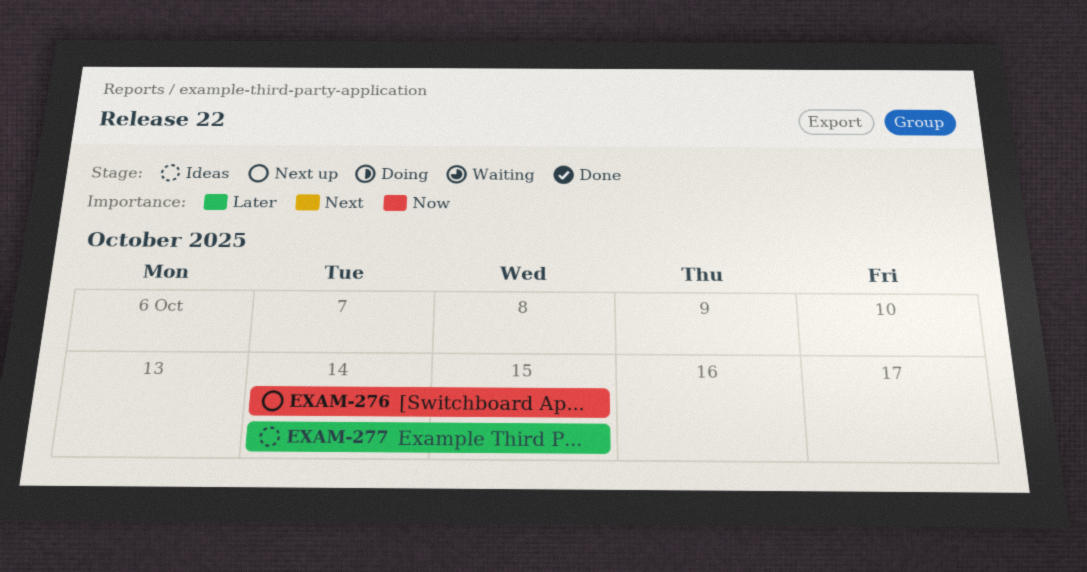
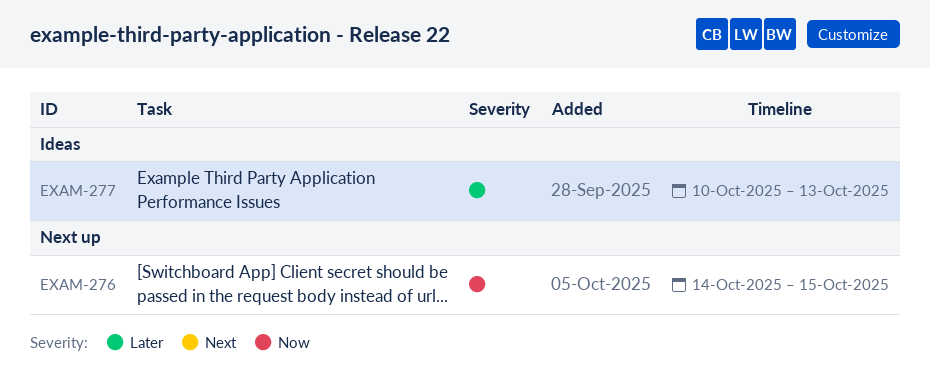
EXAM-277, start: Oct 14 -> Oct 10
EXAM-277, due: Oct 15 -> Oct 13

